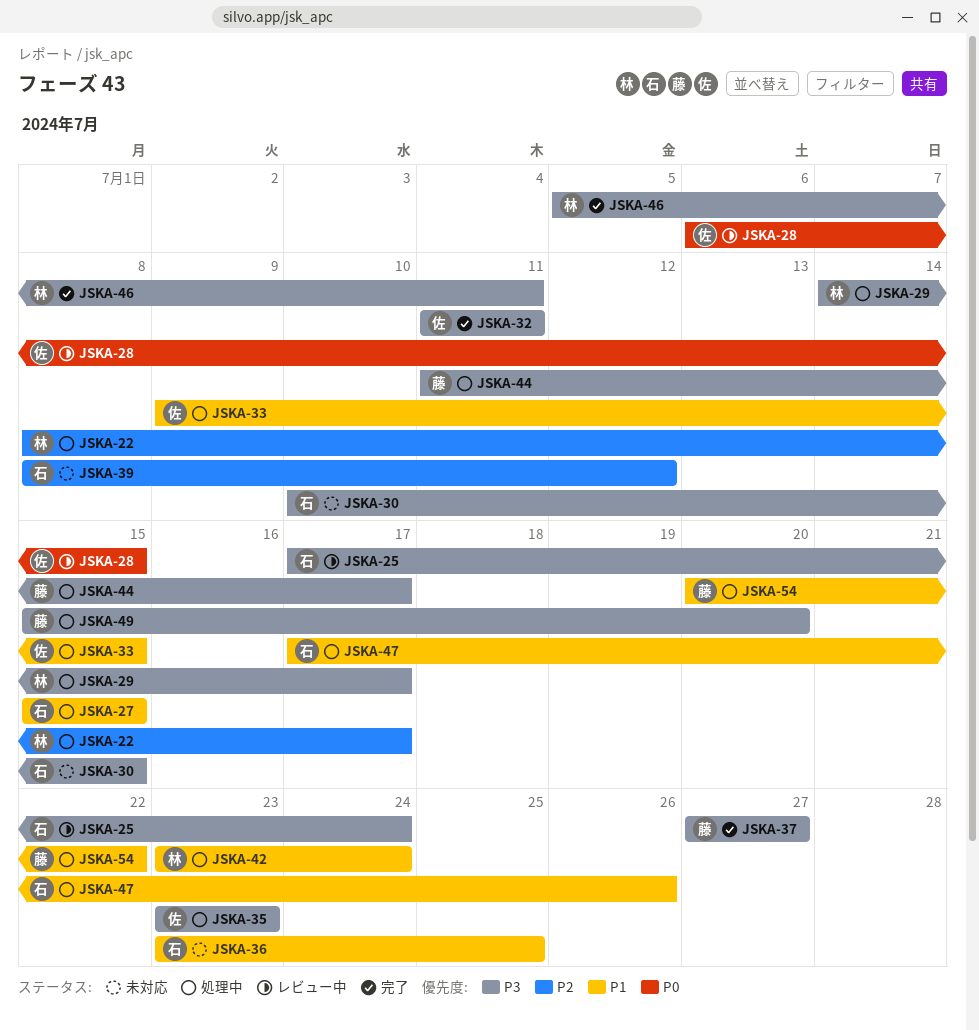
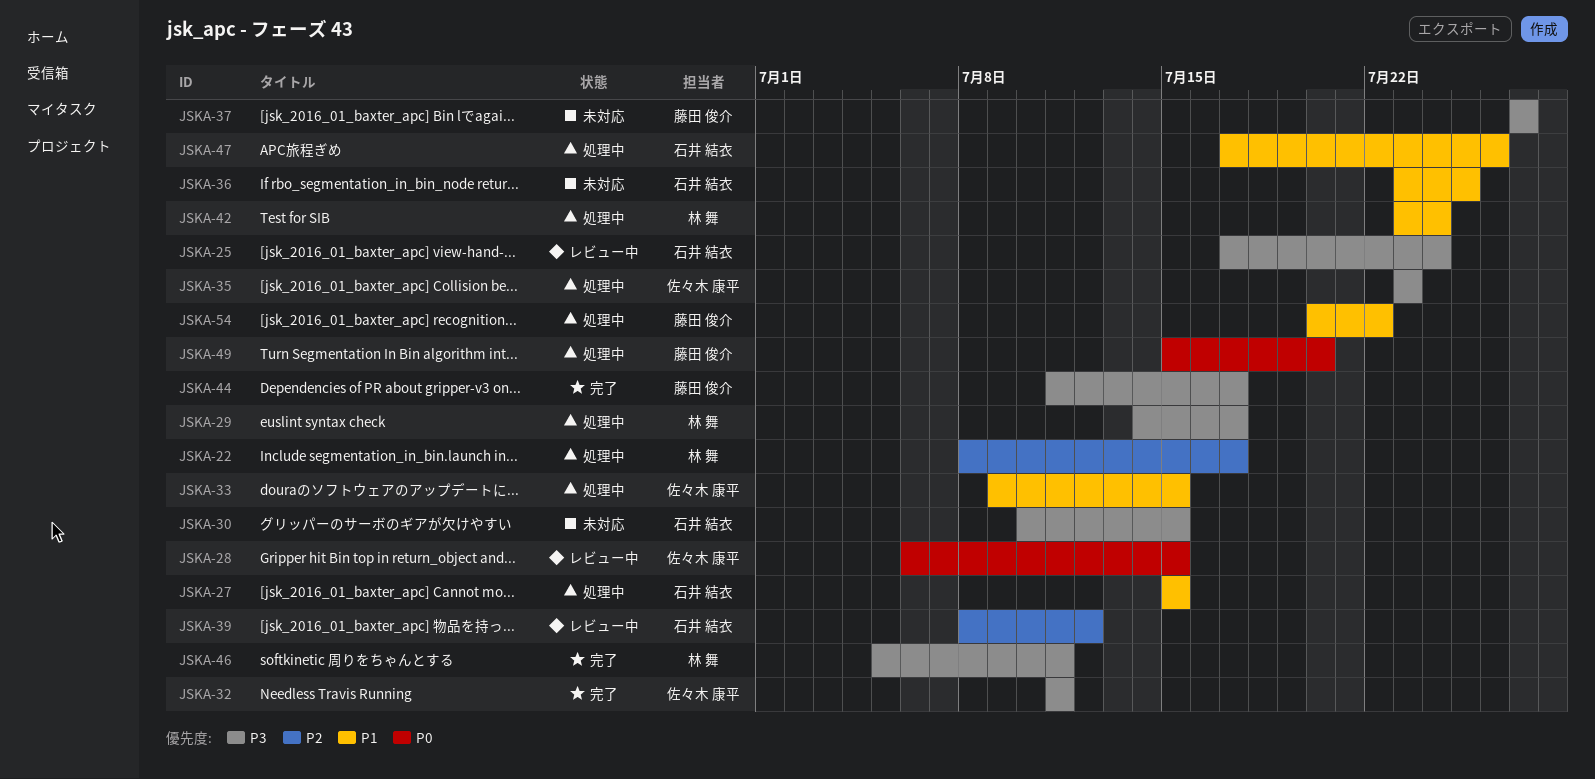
JSKA-37, status: 完了 -> 未対応
JSKA-39, status: 未対応 -> レビュー中
JSKA-44, status: 処理中 -> 完了
JSKA-49, priority: P3 -> P0

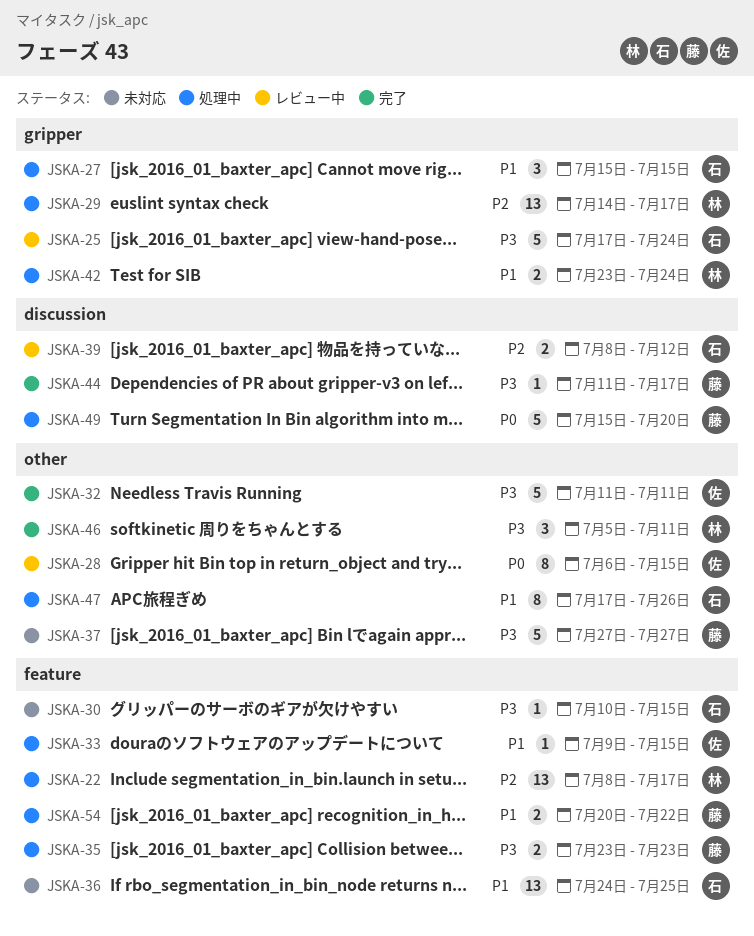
JSKA-29, priority: P3 -> P2
JSKA-35, owner: 佐々木 康平 -> 藤田 俊介
JSKA-36, start: Jul 23 -> Jul 24

